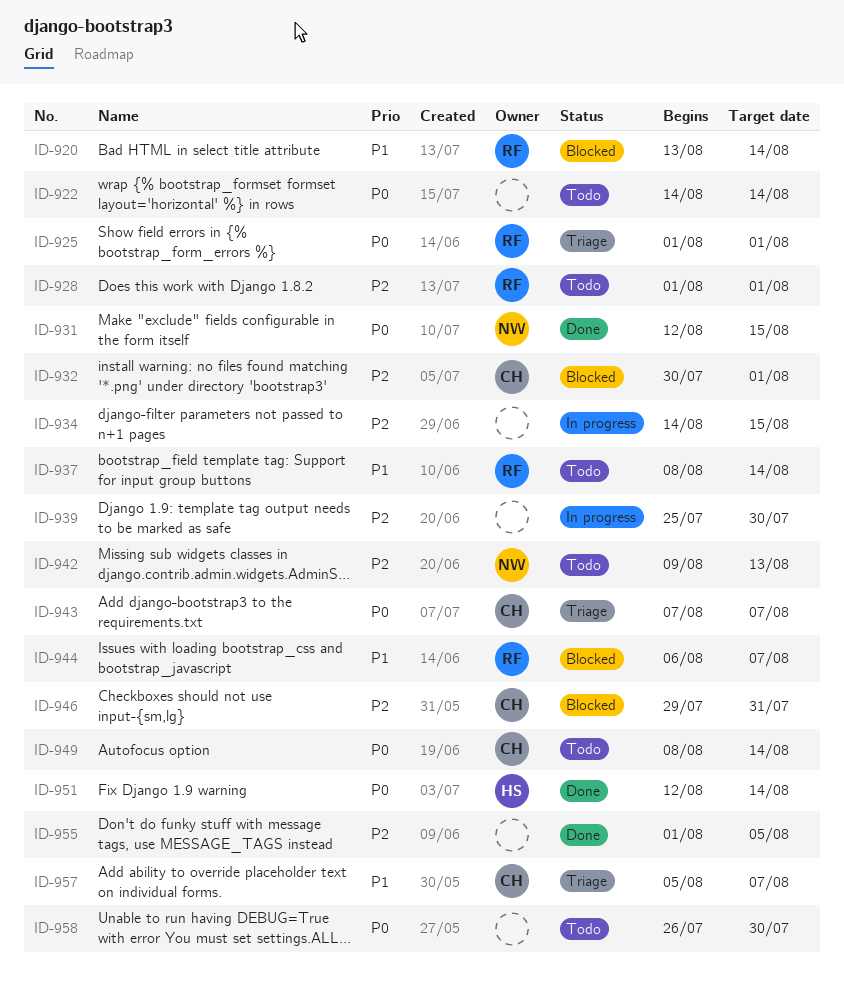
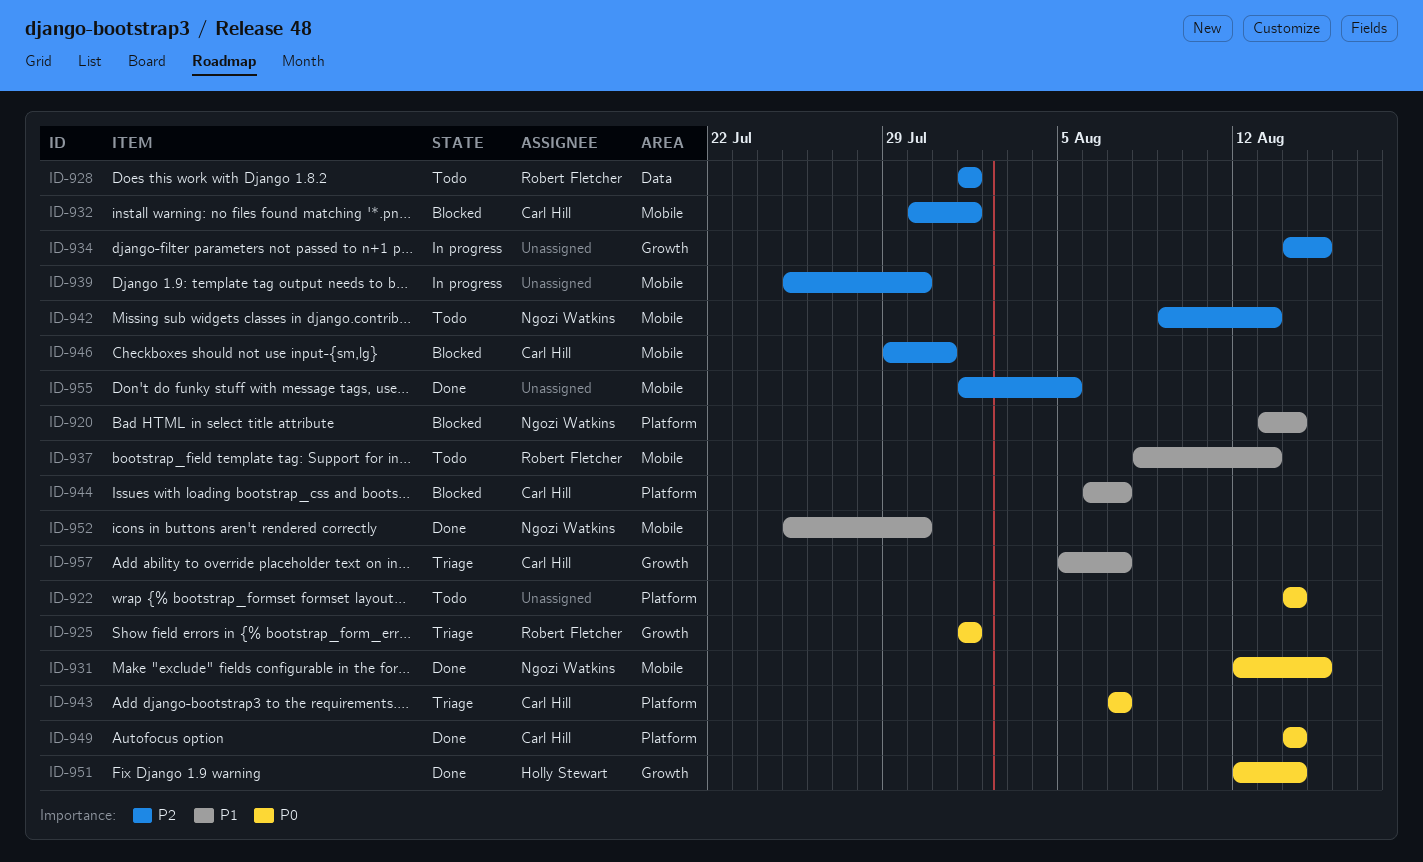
ID-920, owner: Robert Fletcher -> Ngozi Watkins
ID-937, due: Aug 14 -> Aug 13
ID-944, owner: Robert Fletcher -> Carl Hill
ID-949, status: Todo -> Done
ID-949, start: Aug 8 -> Aug 14
ID-952: none -> present
ID-958: present -> none

